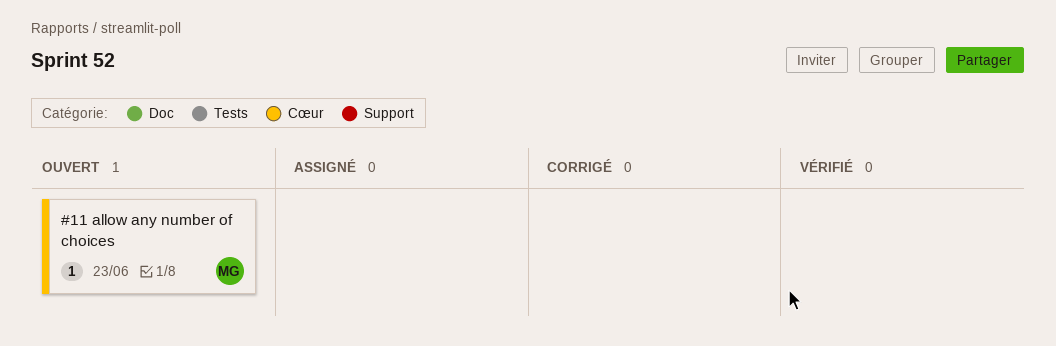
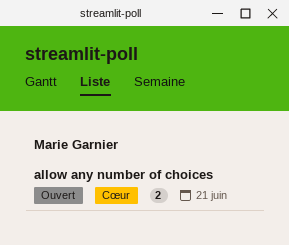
allow any number of choices, estimate: 1 -> 2
allow any number of choices, due: Jun 23 -> Jun 21

